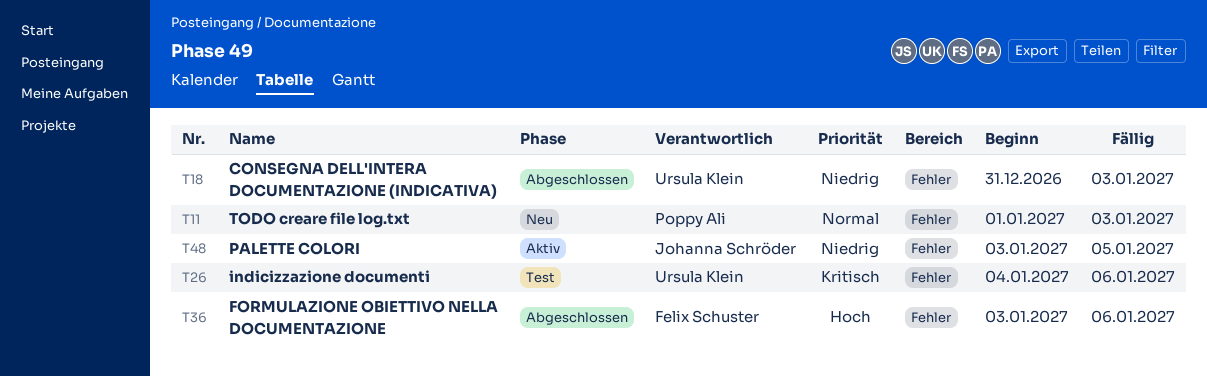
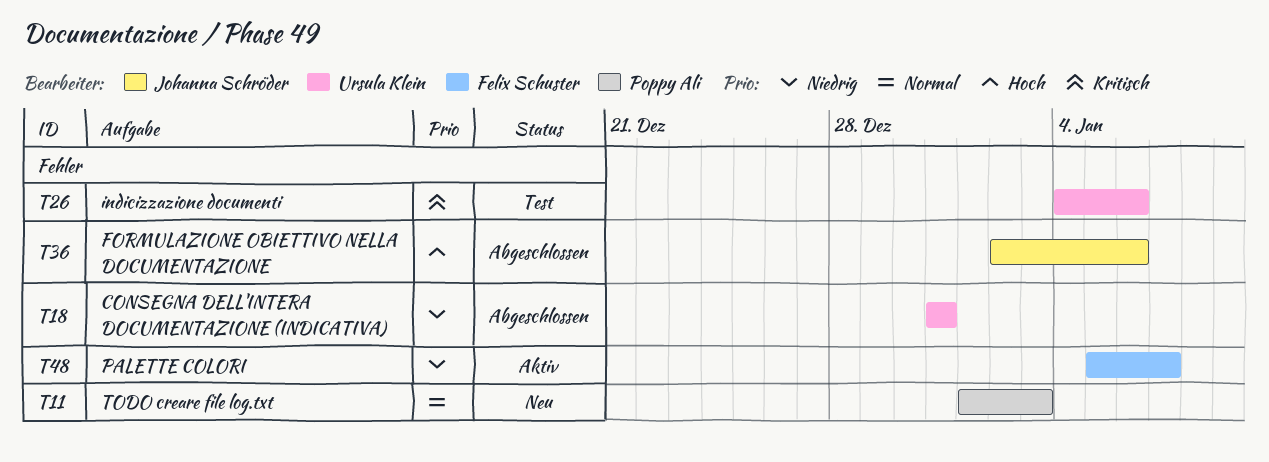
T18, due: Jan 3 -> Dec 31
T36, owner: Felix Schuster -> Johanna Schröder
T36, start: Jan 3 -> Jan 2
T48, owner: Johanna Schröder -> Felix Schuster
T48, start: Jan 3 -> Jan 5
T48, due: Jan 5 -> Jan 7

